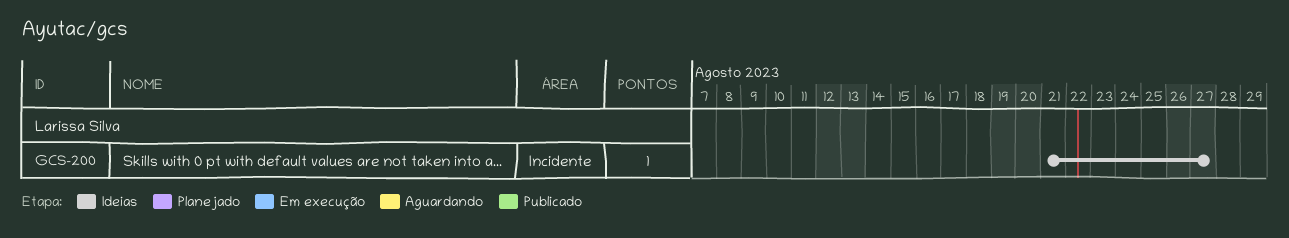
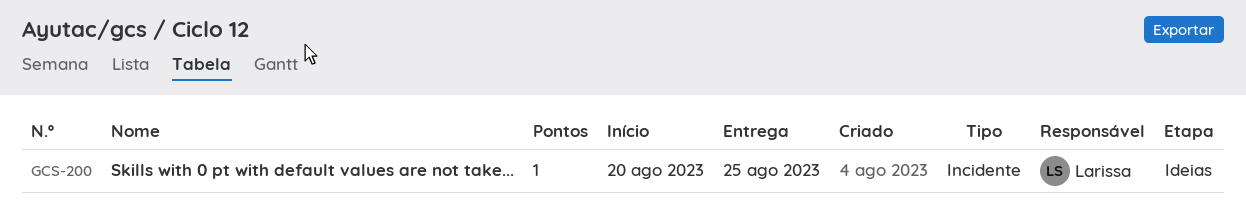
GCS-200, start: Aug 21 -> Aug 20
GCS-200, due: Aug 27 -> Aug 25

